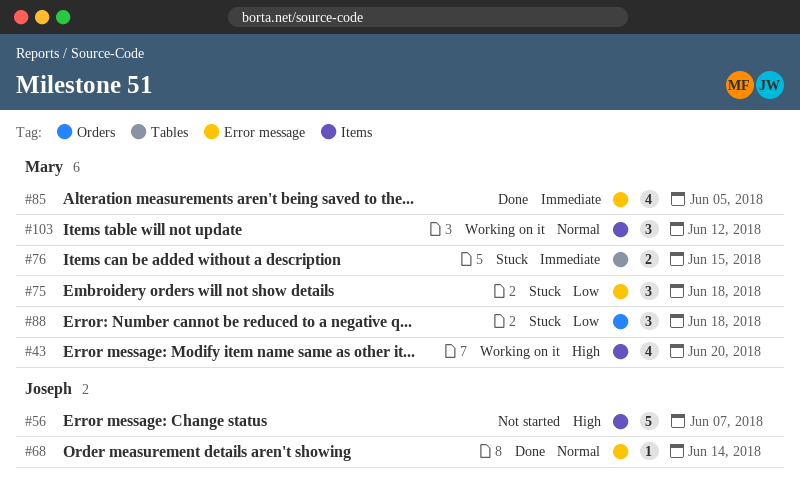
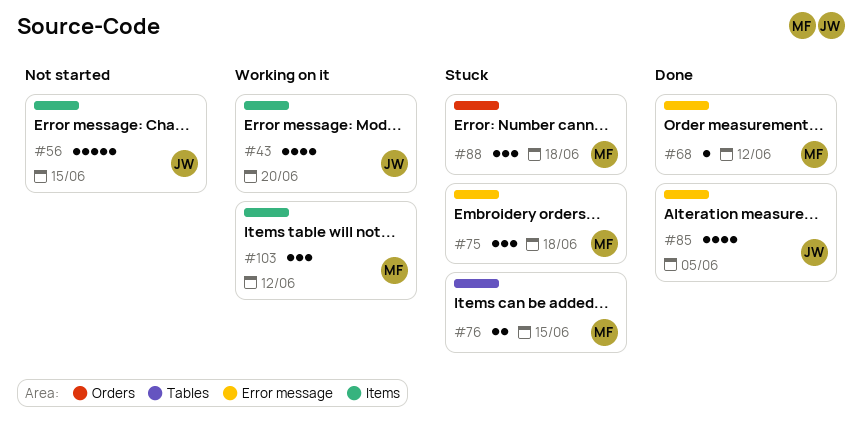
#43, owner: Mary -> Joseph
#56, due: Jun 7 -> Jun 15
#68, owner: Joseph -> Mary
#68, due: Jun 14 -> Jun 12
#85, owner: Mary -> Joseph

